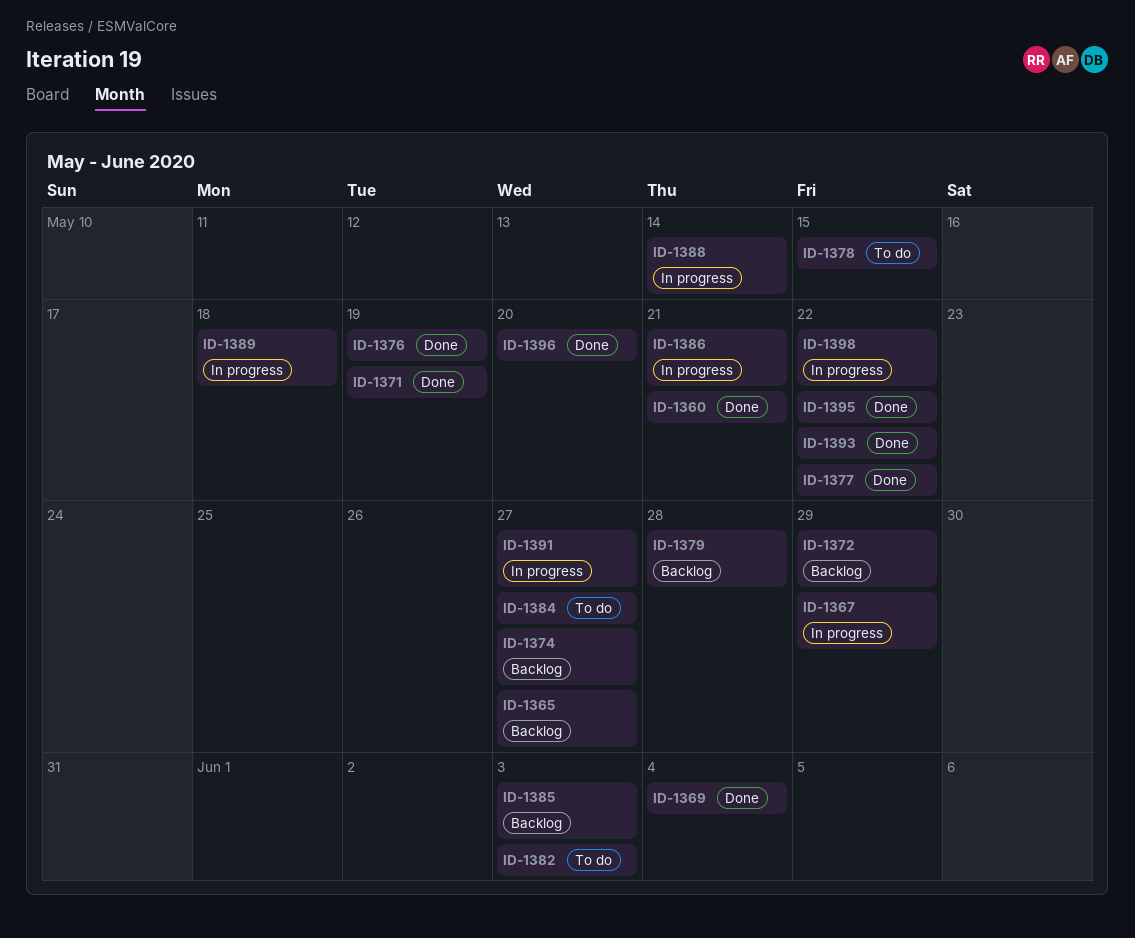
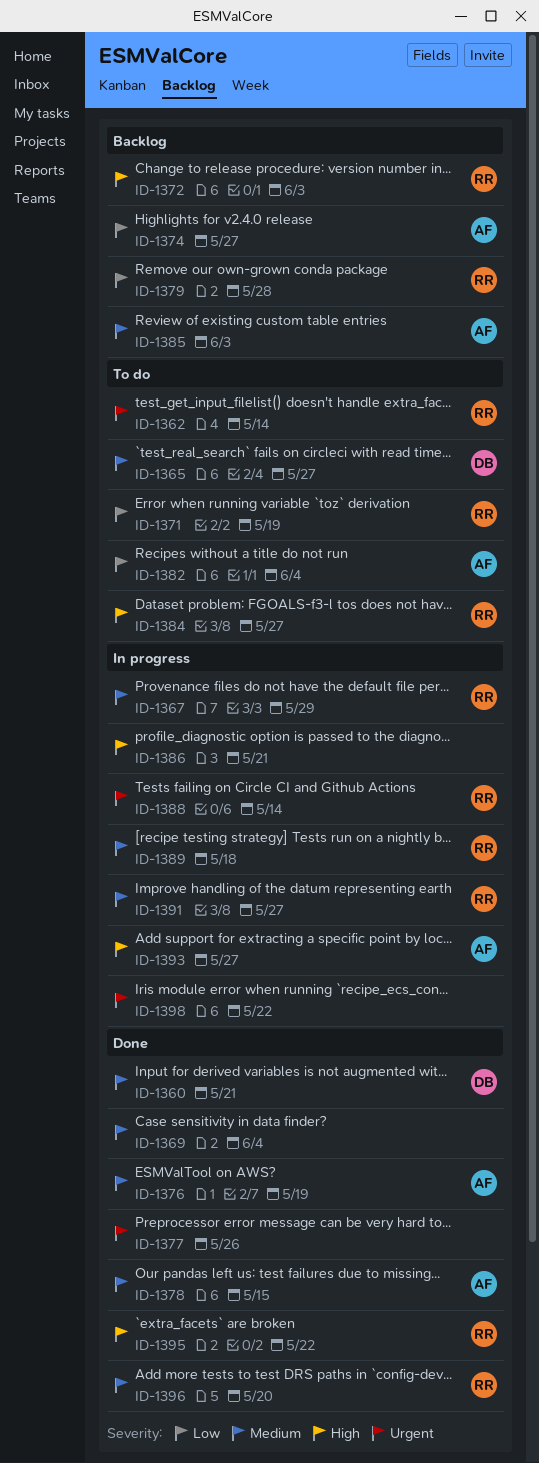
ID-1362: none -> present
ID-1365, status: Backlog -> To do
ID-1371, status: Done -> To do
ID-1372, due: May 29 -> Jun 3
ID-1377, due: May 22 -> May 26
ID-1378, status: To do -> Done
ID-1382, due: Jun 3 -> Jun 4
ID-1393, status: Done -> In progress
ID-1393, due: May 22 -> May 27

